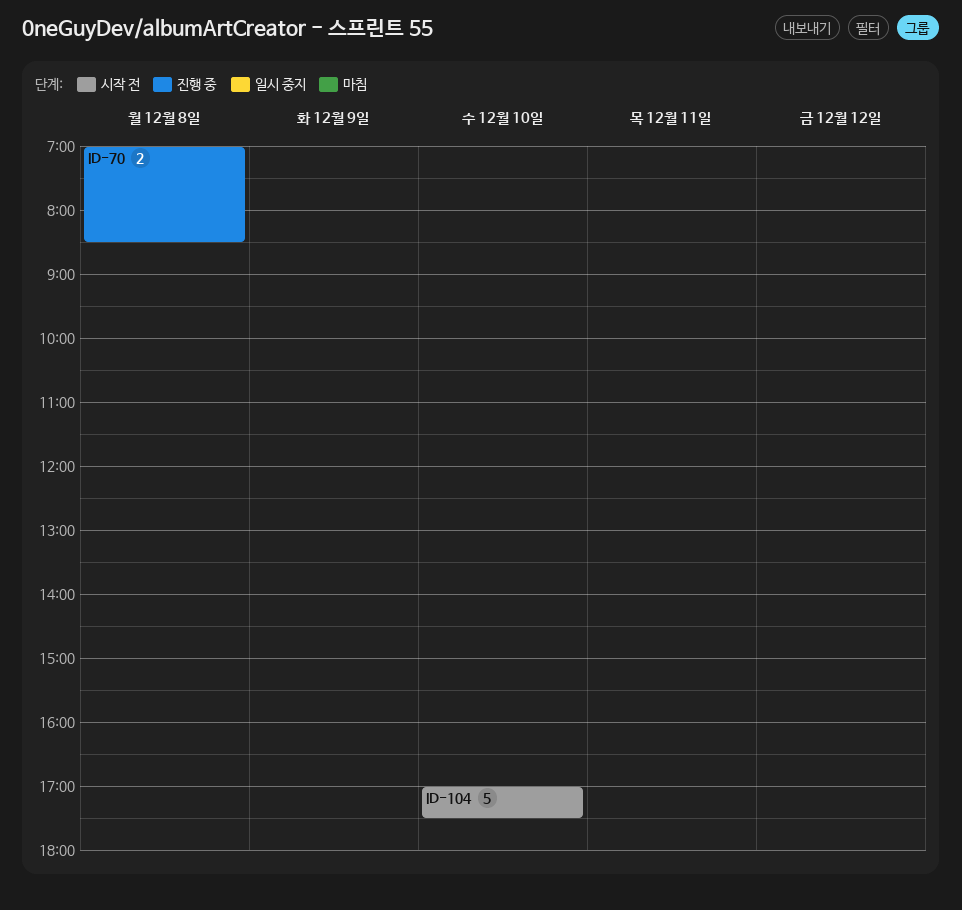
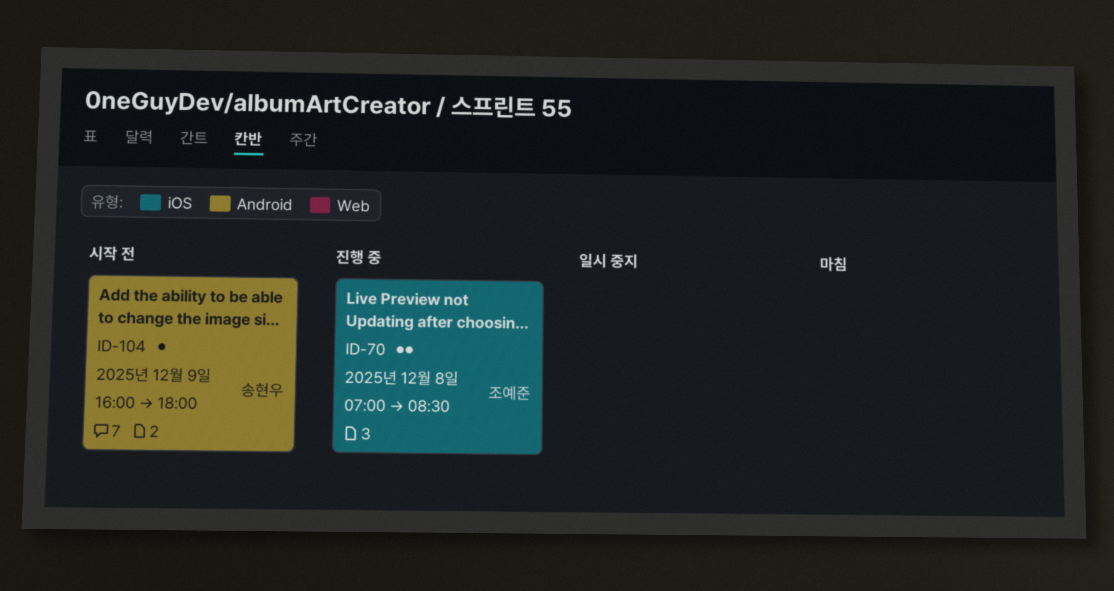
ID-104, estimate: 5 -> 1
ID-104, day: Dec 10 -> Dec 9
ID-104, begins: 17:00 -> 16:00
ID-104, ends: 17:30 -> 18:00

